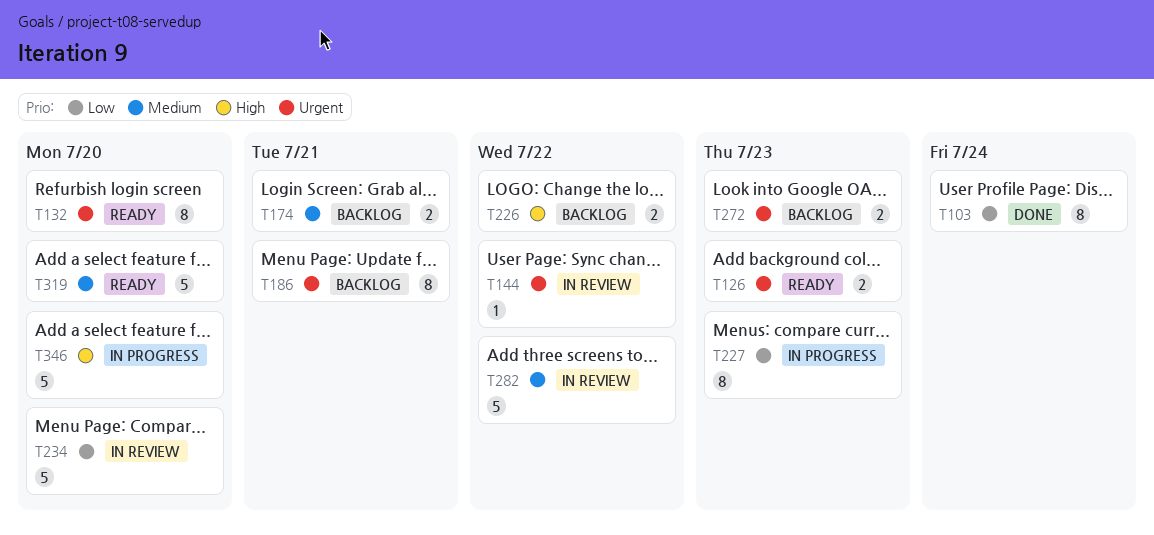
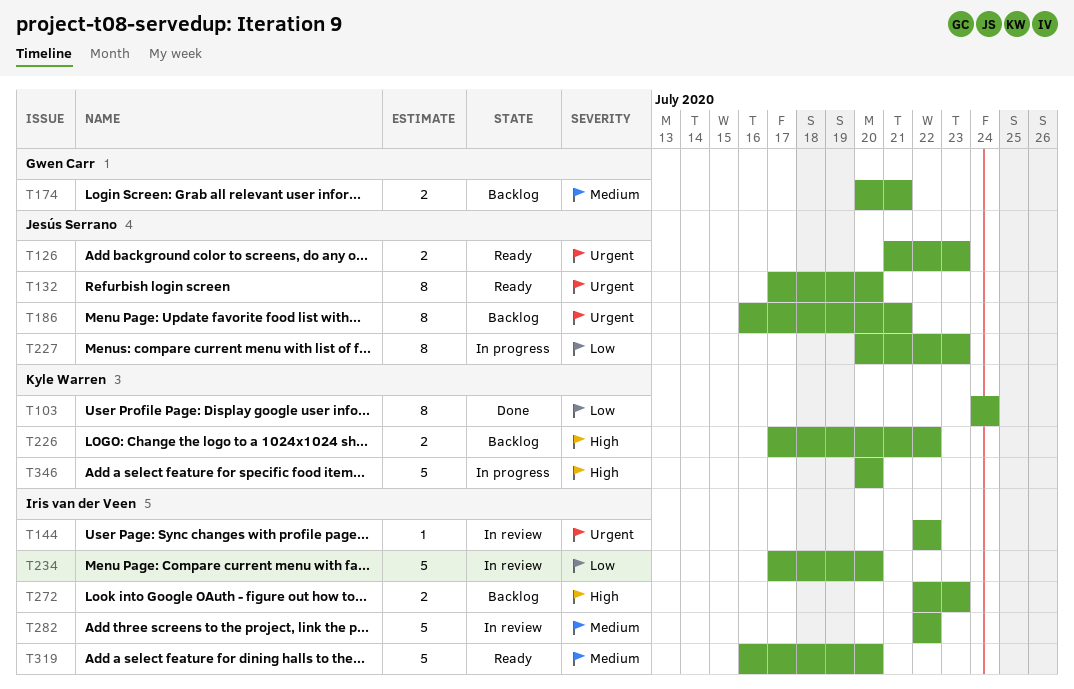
T272, priority: Urgent -> High

